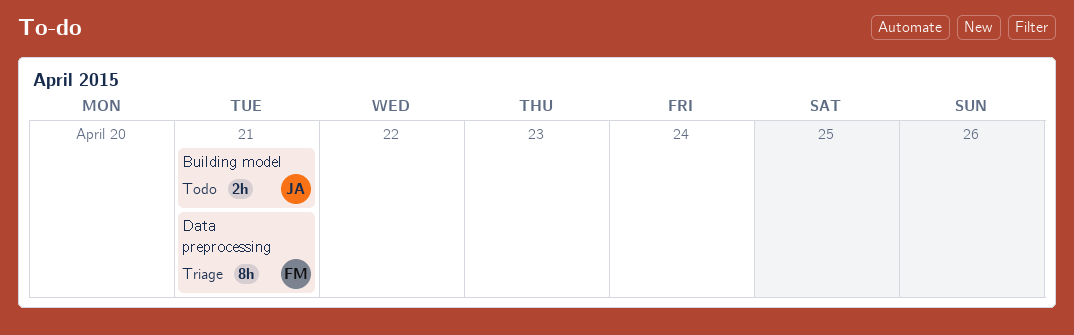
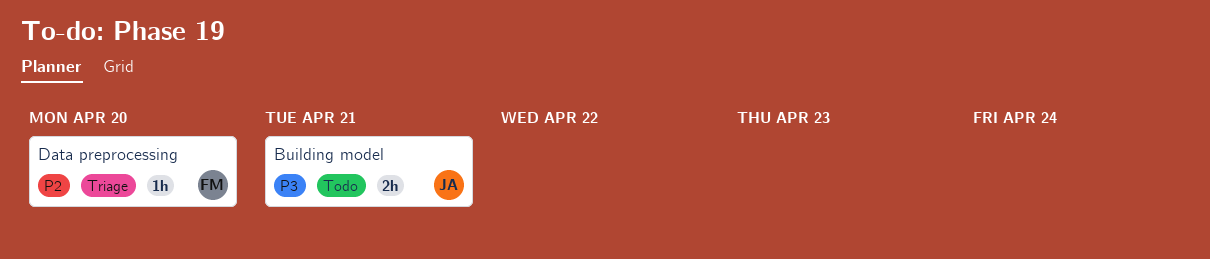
Data preprocessing, estimate: 8h -> 1h
Data preprocessing, due: Apr 21 -> Apr 20

